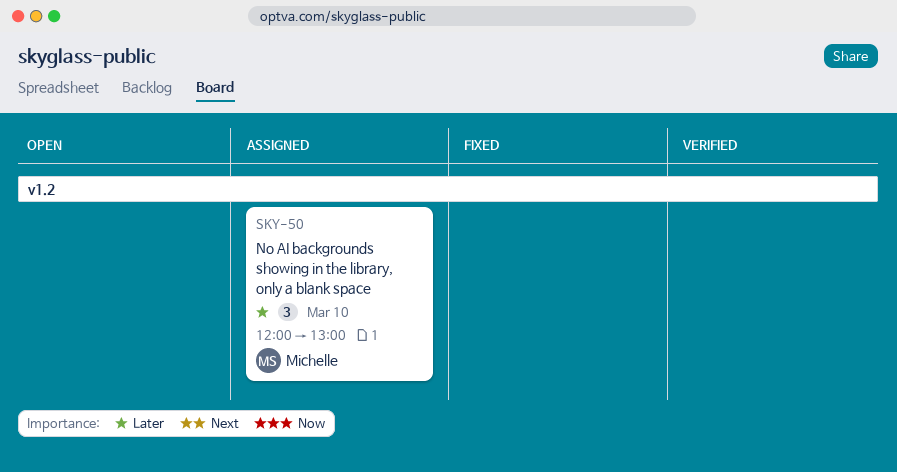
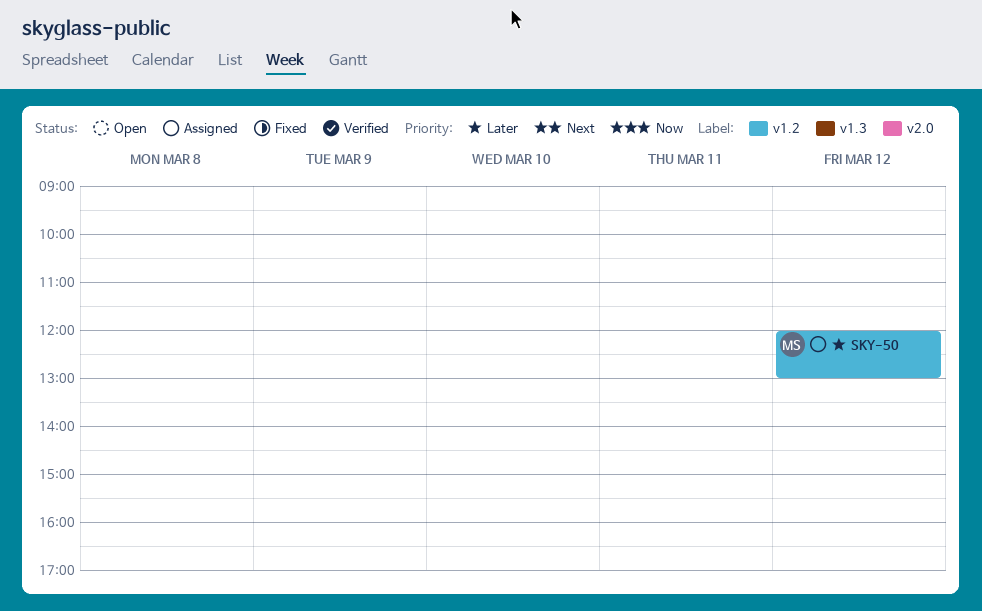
SKY-50, day: Mar 10 -> Mar 12

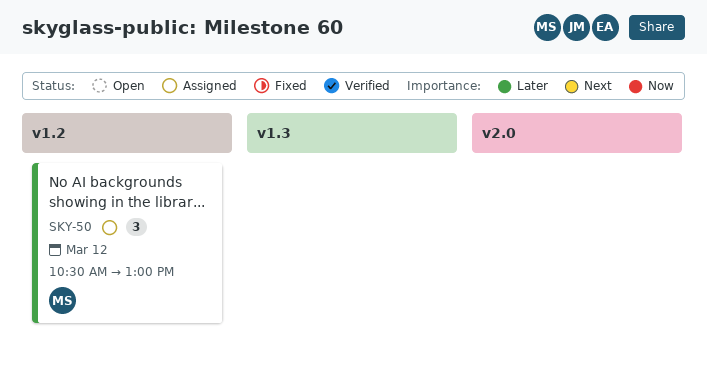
SKY-50, begins: 12:00 -> 10:30

